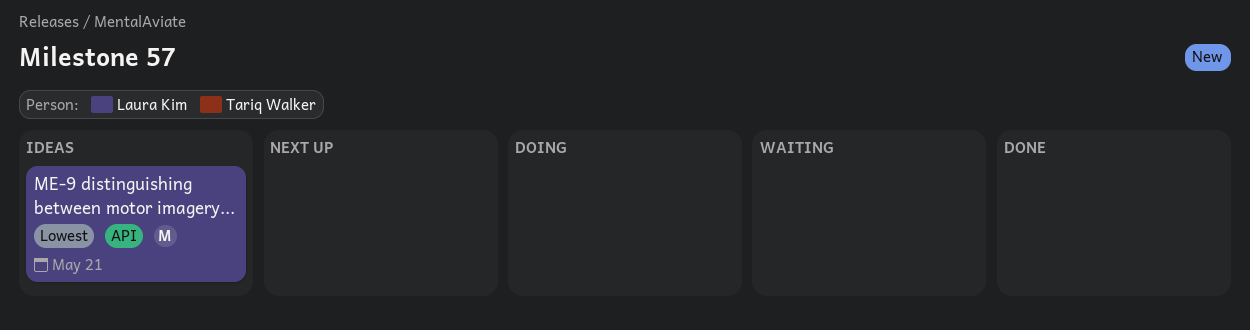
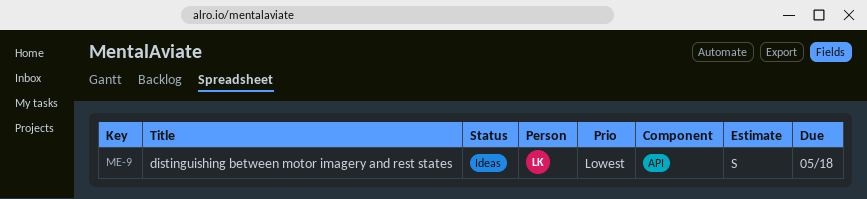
ME-9, estimate: M -> S
ME-9, due: May 21 -> May 18

